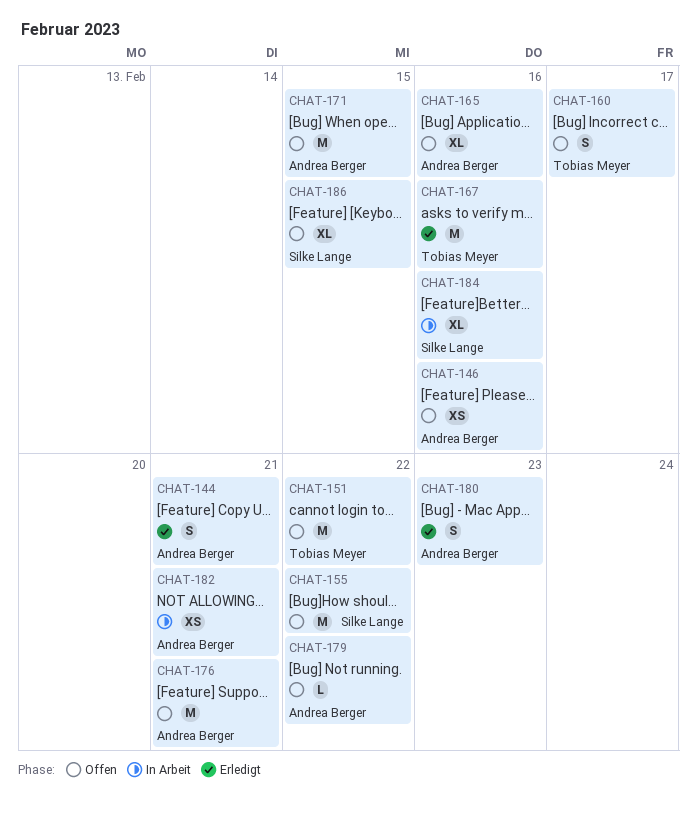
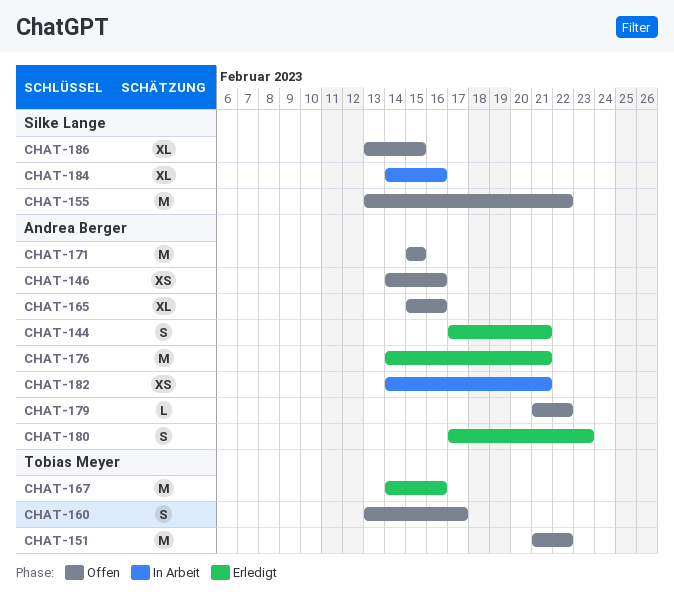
CHAT-176, status: Offen -> Erledigt

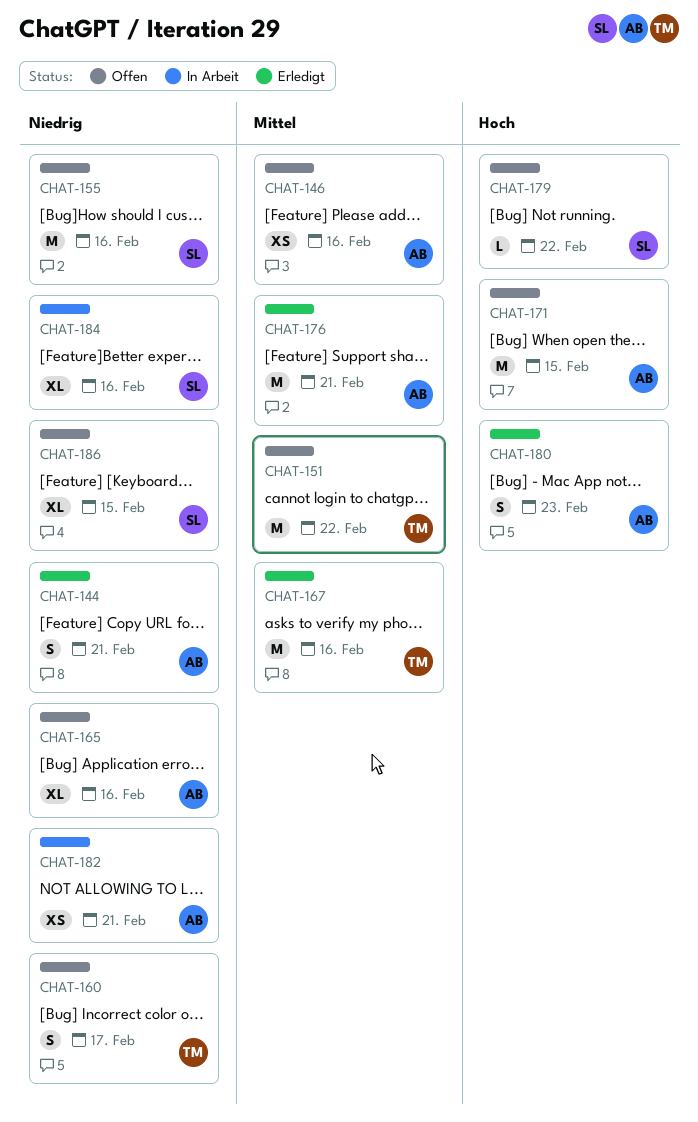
CHAT-155, due: Feb 22 -> Feb 16
CHAT-179, owner: Andrea Berger -> Silke Lange

